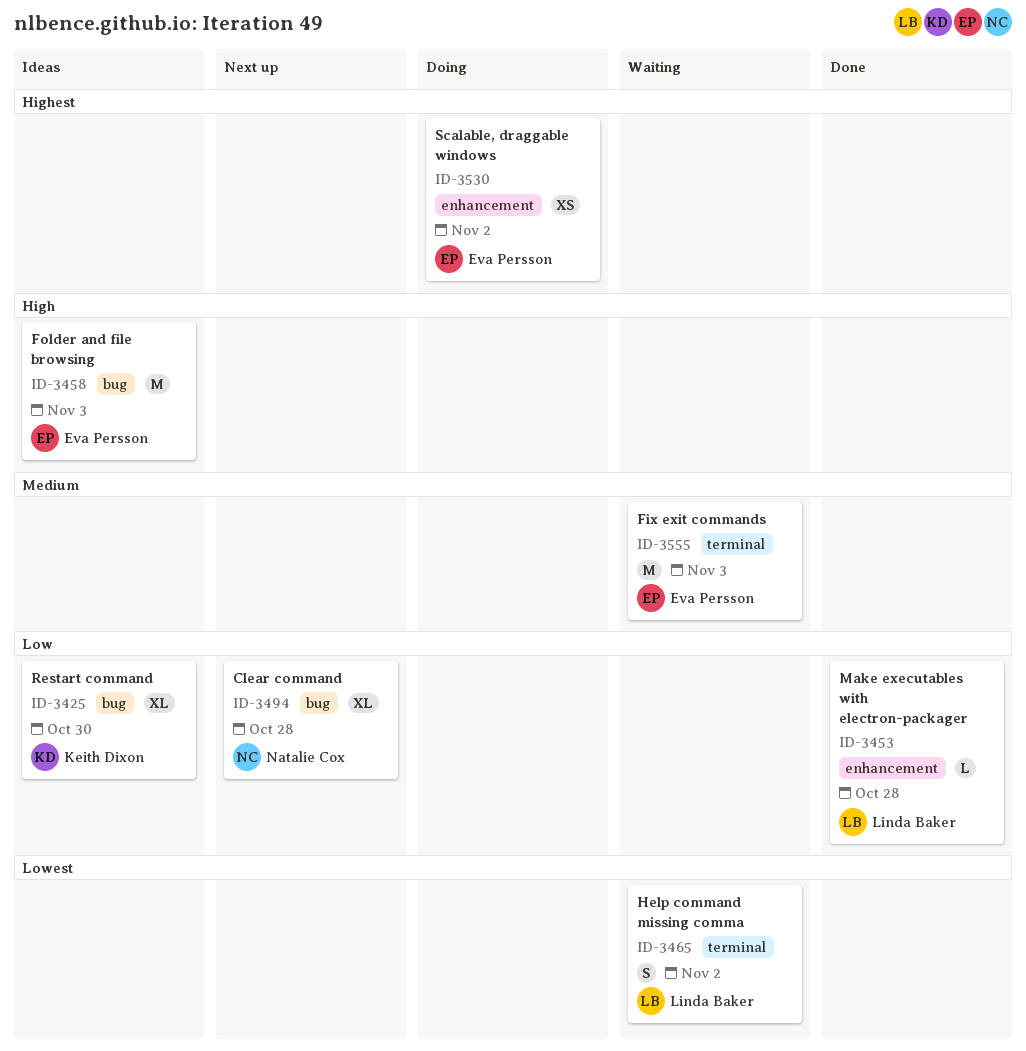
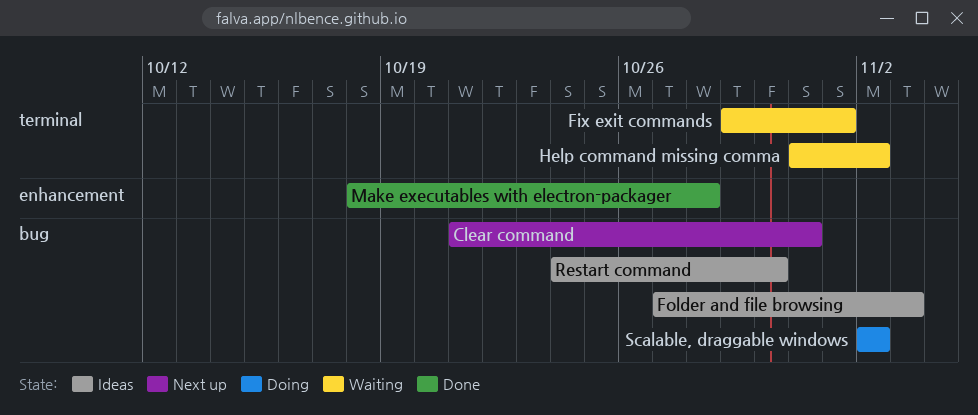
Clear command, due: Oct 28 -> Oct 31
Fix exit commands, due: Nov 3 -> Nov 1
Scalable, draggable windows, label: enhancement -> bug

